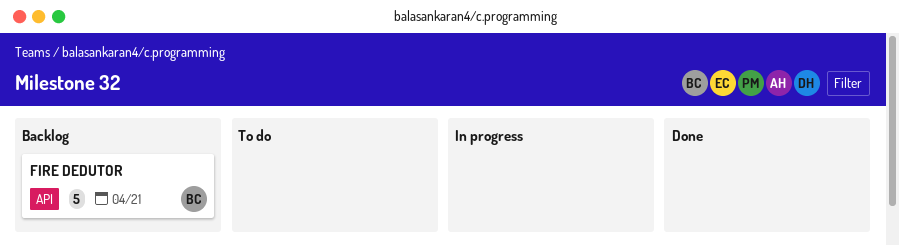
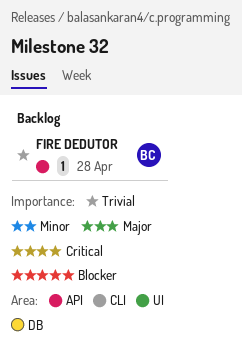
FIRE DEDUTOR, estimate: 5 -> 1
FIRE DEDUTOR, due: Apr 21 -> Apr 28

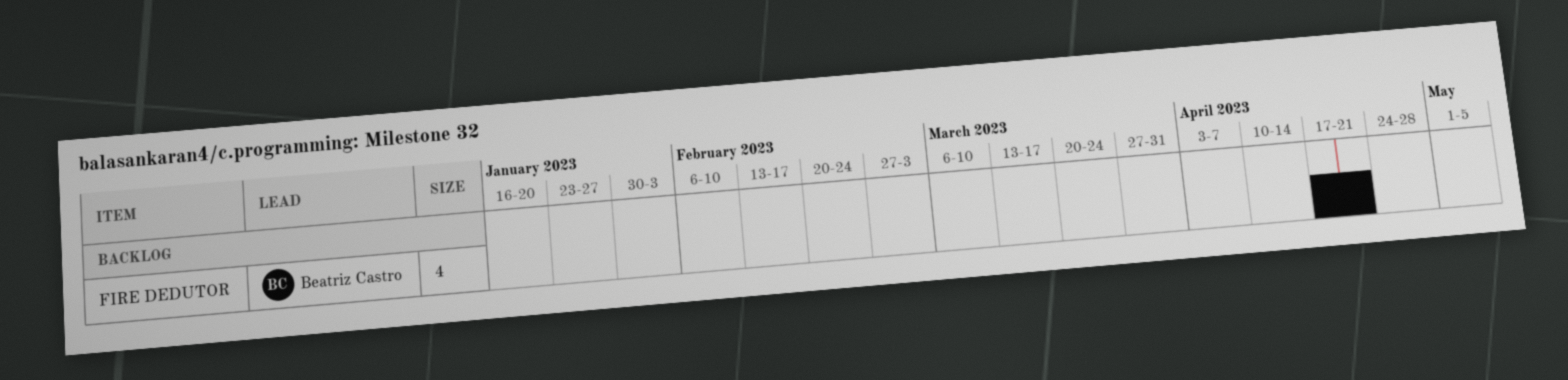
FIRE DEDUTOR, estimate: 1 -> 4
FIRE DEDUTOR, due: Apr 28 -> Apr 21

